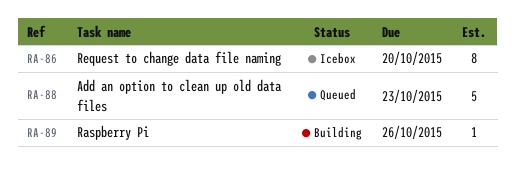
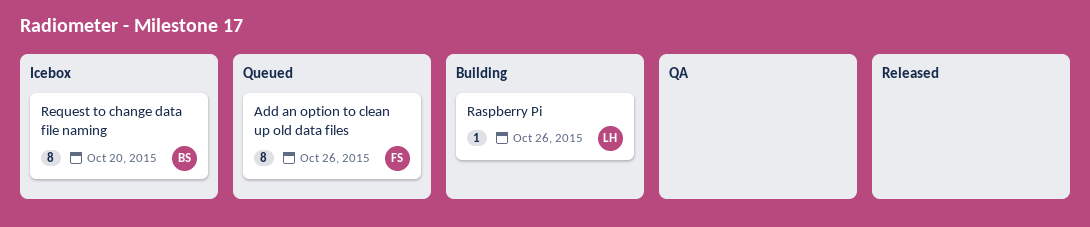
Add an option to clean up old data files, estimate: 5 -> 8
Add an option to clean up old data files, due: Oct 23 -> Oct 26

